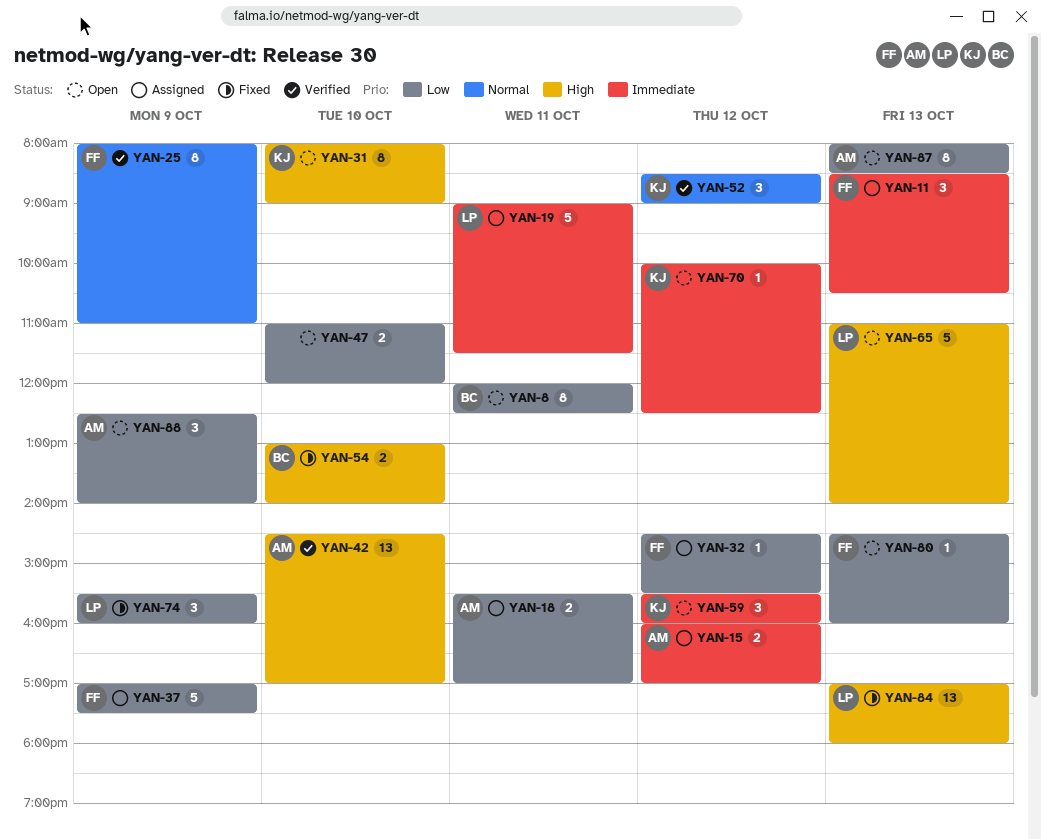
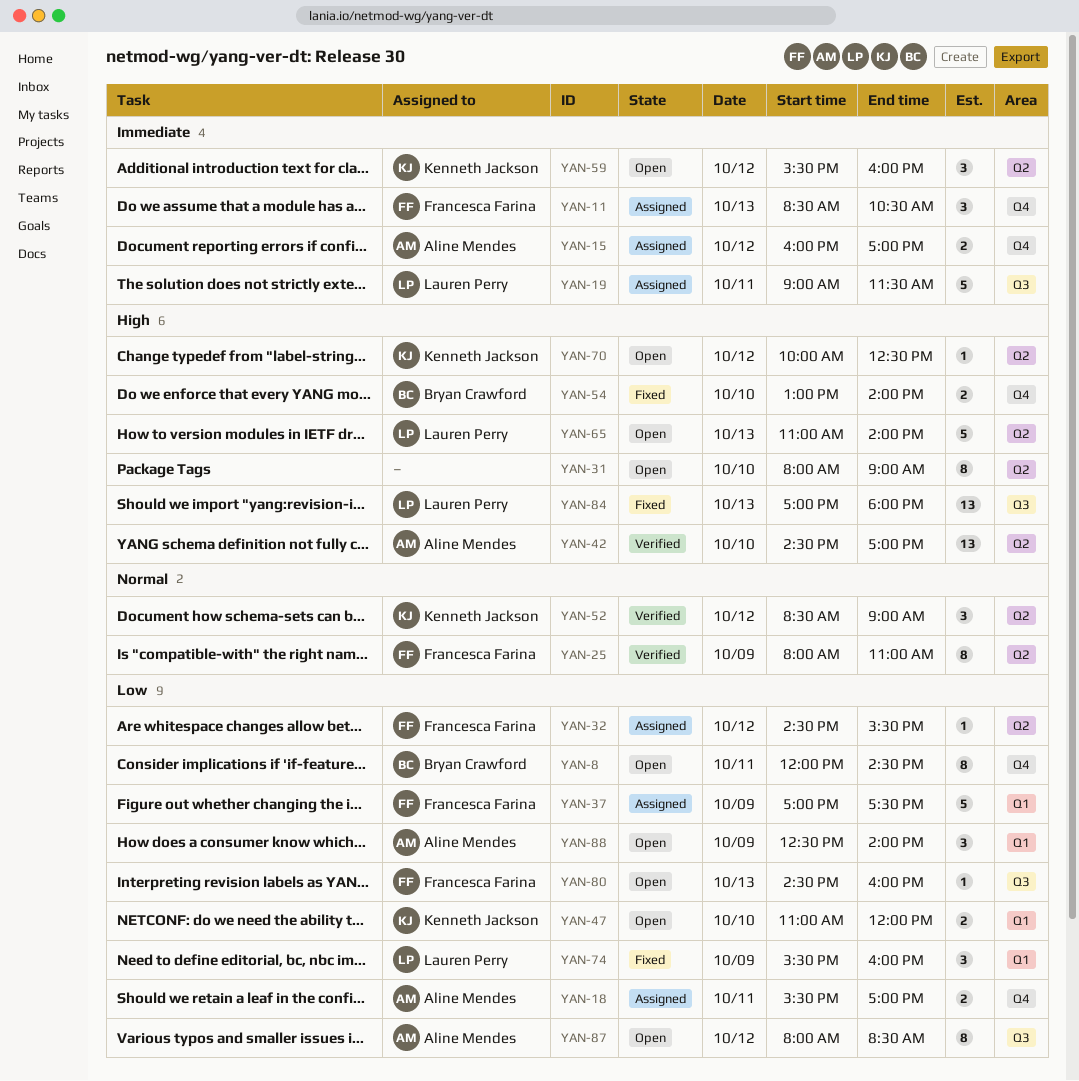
YAN-8, ends: 12:30 -> 14:30
YAN-31, owner: Kenneth Jackson -> none
YAN-47, owner: none -> Kenneth Jackson
YAN-70, priority: Immediate -> High
YAN-87, day: Oct 13 -> Oct 12

